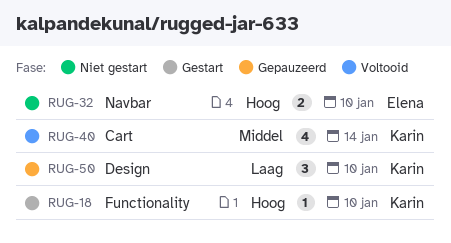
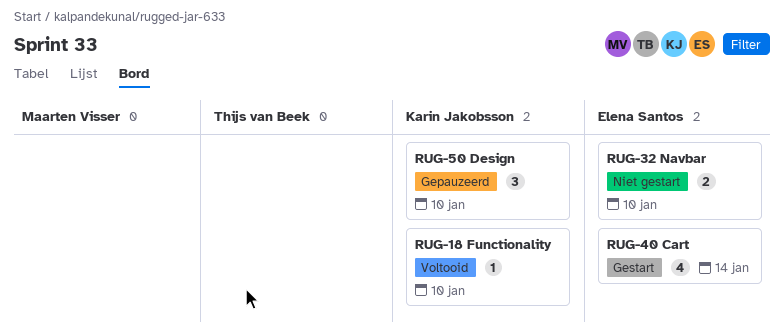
RUG-18, status: Gestart -> Voltooid
RUG-40, status: Voltooid -> Gestart
RUG-40, owner: Karin Jakobsson -> Elena Santos

